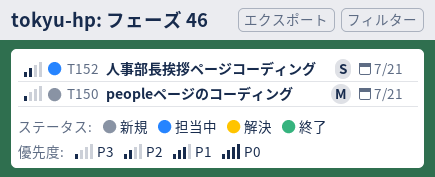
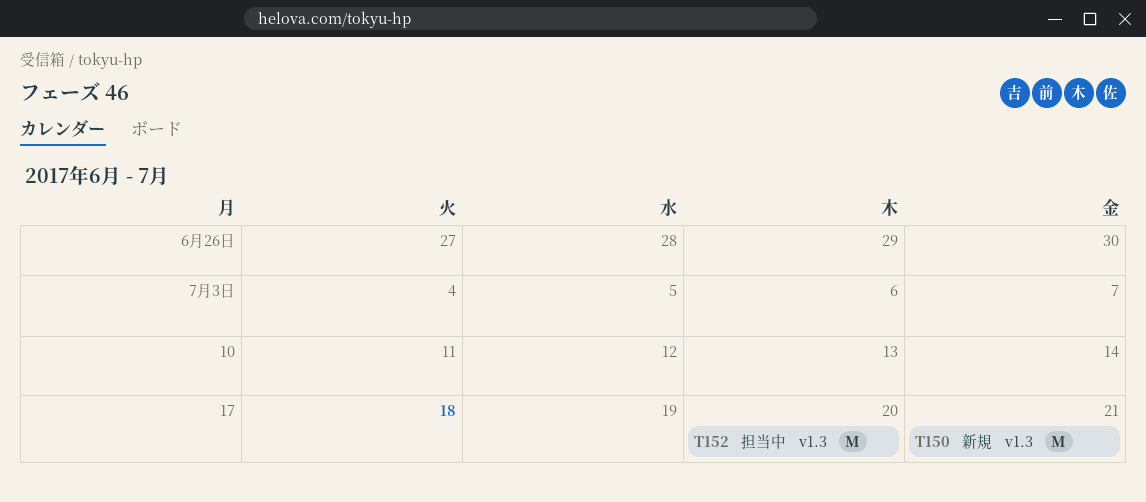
T152, estimate: S -> M
T152, due: Jul 21 -> Jul 20

